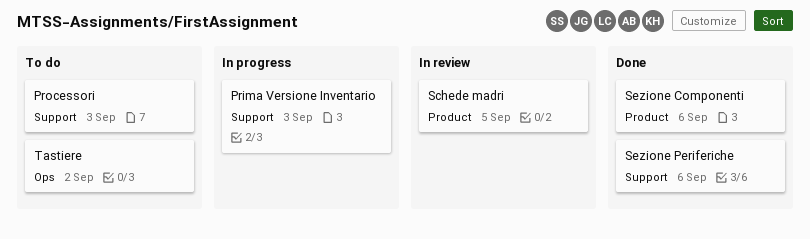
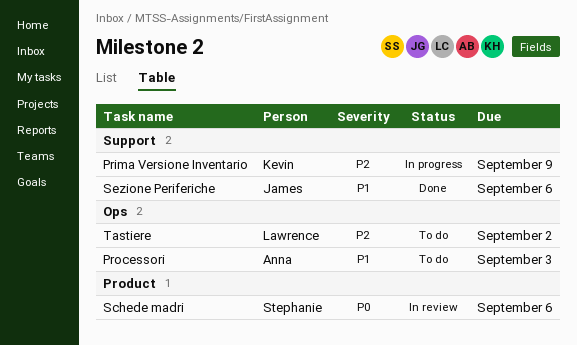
Prima Versione Inventario, due: Sep 3 -> Sep 9
Processori, label: Support -> Ops
Schede madri, due: Sep 5 -> Sep 6
Sezione Componenti: present -> none

